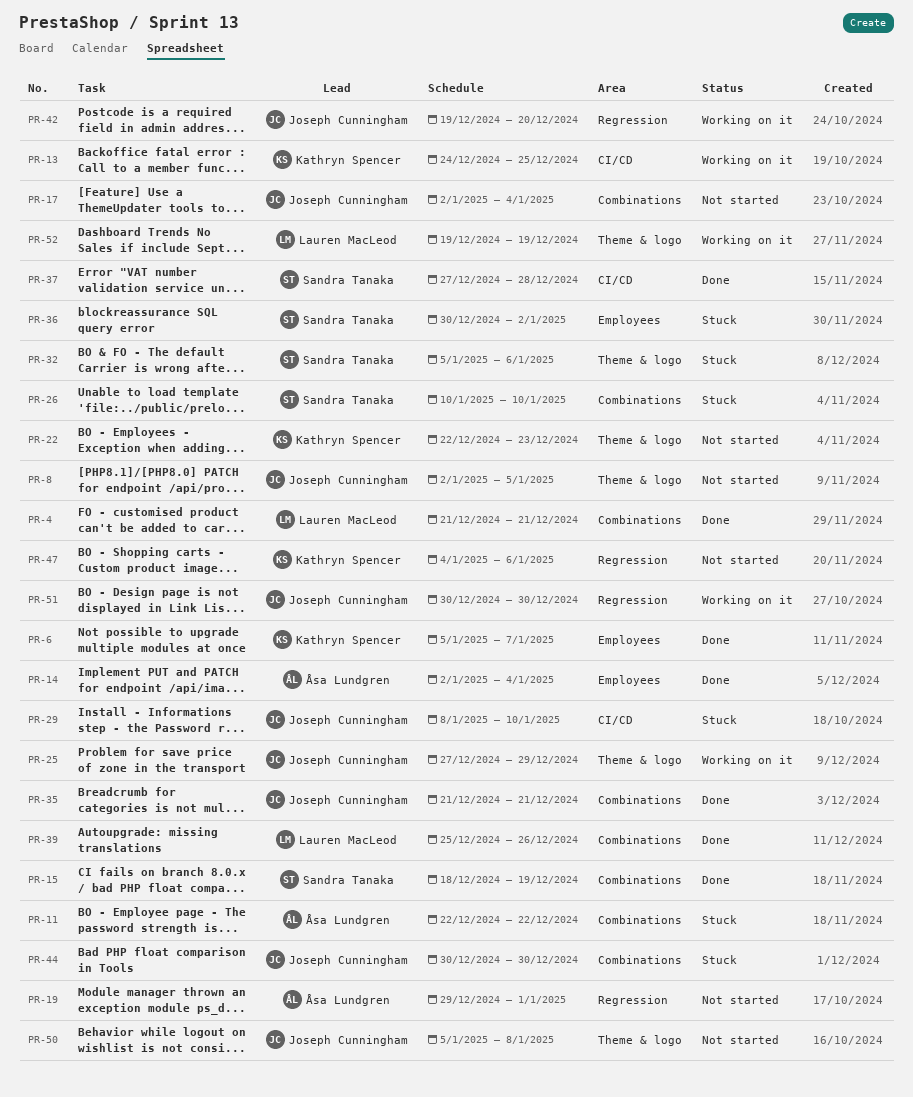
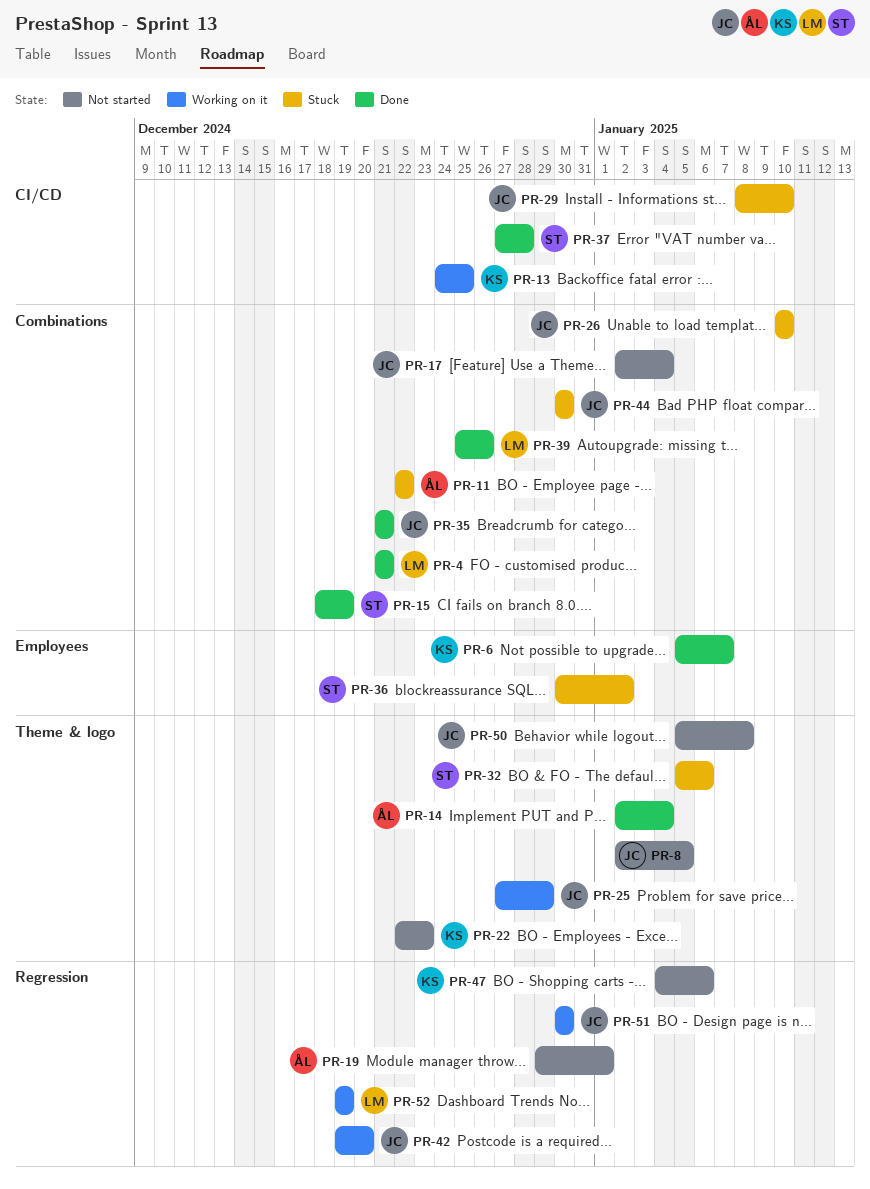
PR-14, label: Employees -> Theme & logo
PR-26, owner: Sandra Tanaka -> Joseph Cunningham
PR-52, label: Theme & logo -> Regression

